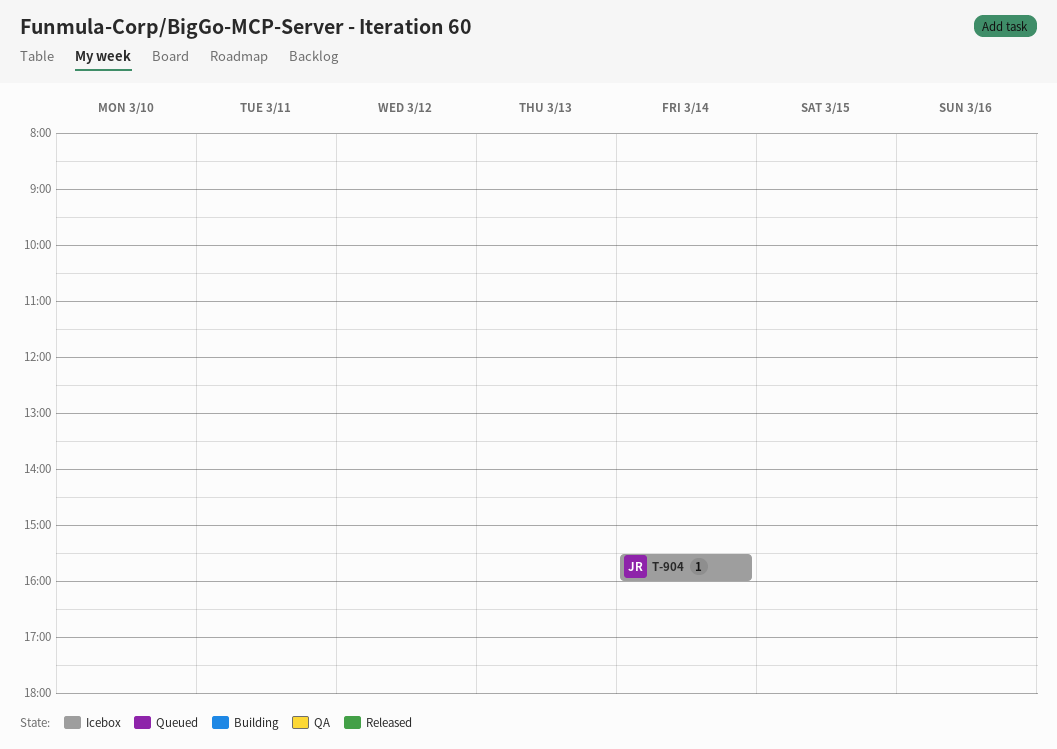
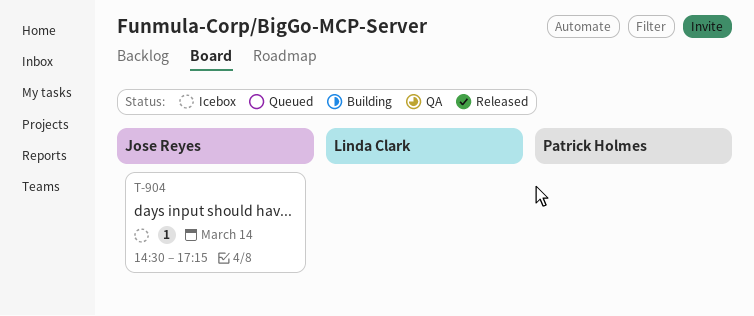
T-904, begins: 15:30 -> 14:30
T-904, ends: 16:00 -> 17:15

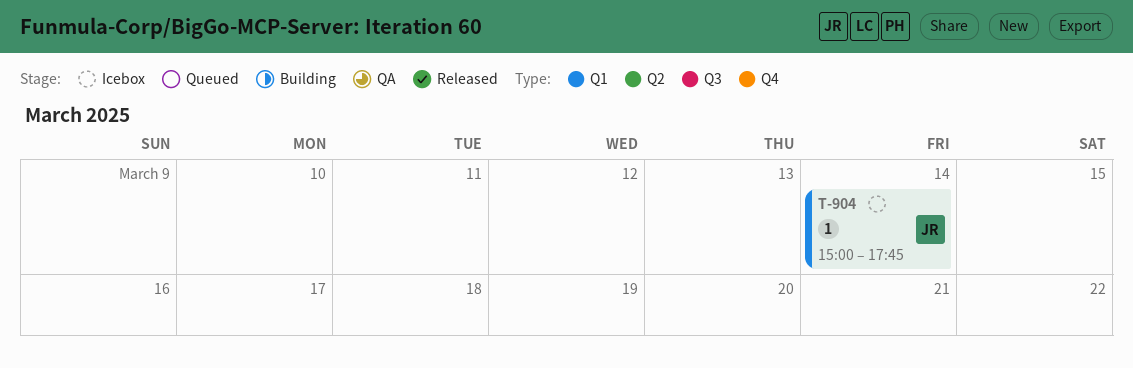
T-904, begins: 14:30 -> 15:00
T-904, ends: 17:15 -> 17:45

